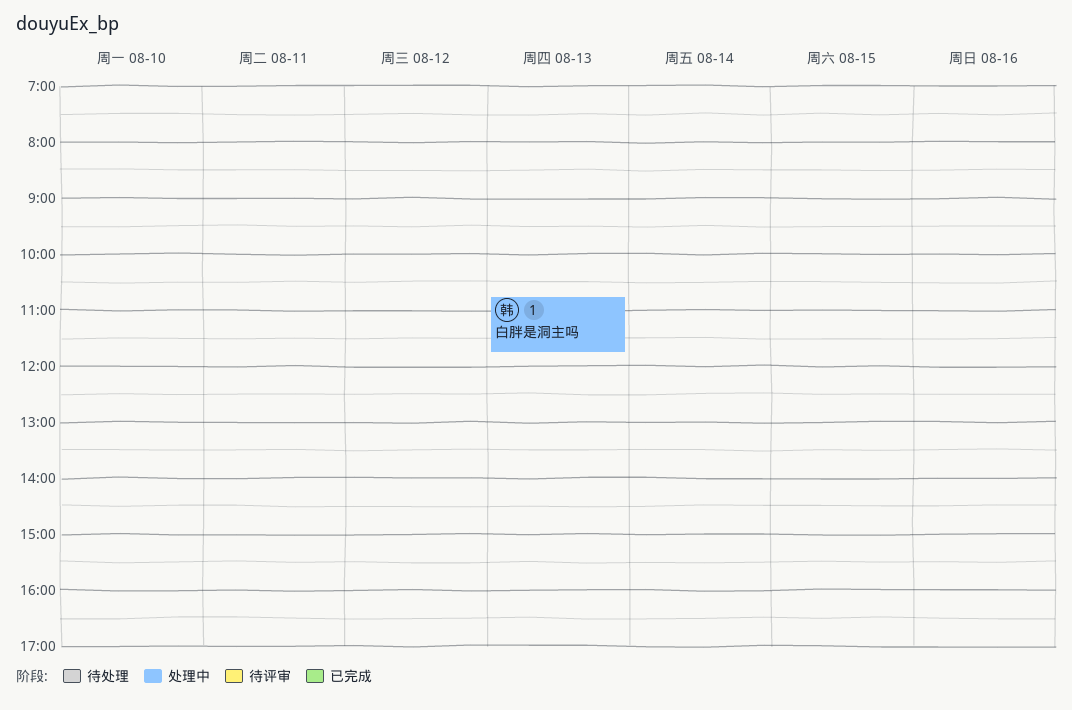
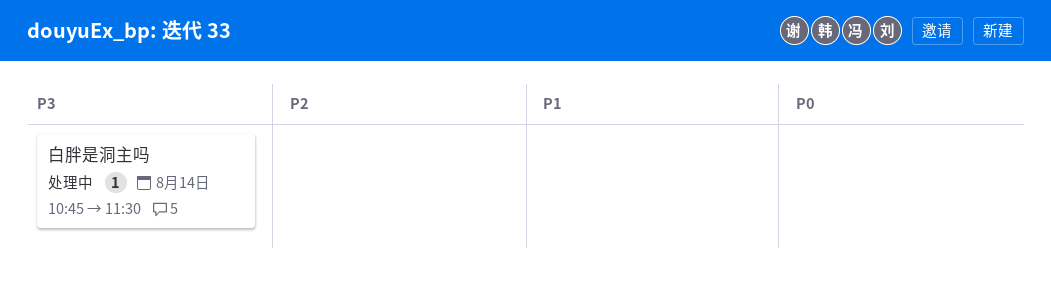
白胖是洞主吗, day: Aug 13 -> Aug 14
白胖是洞主吗, ends: 11:45 -> 11:30

